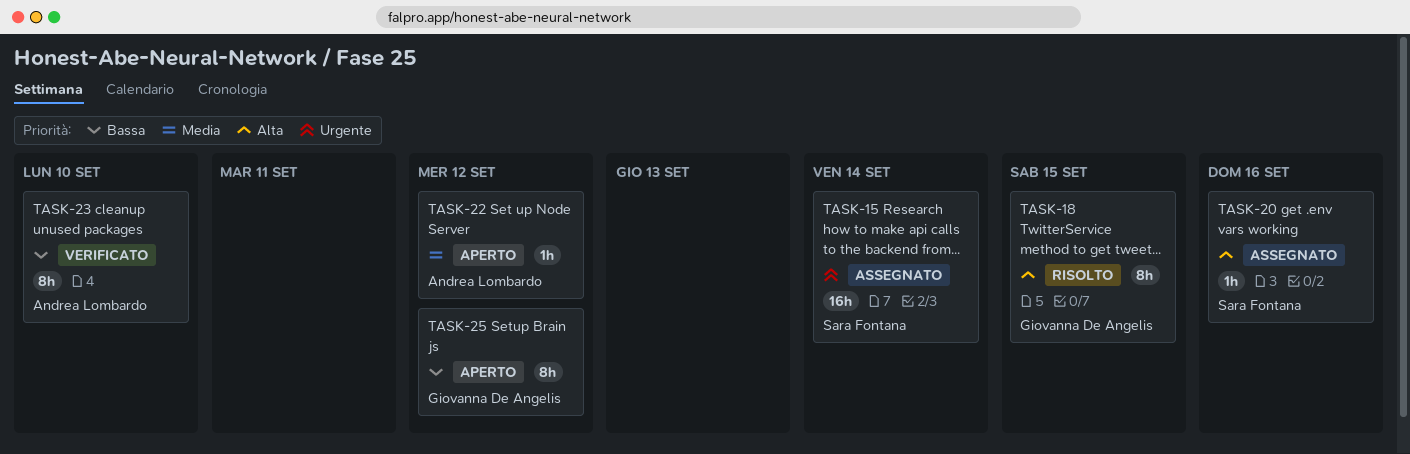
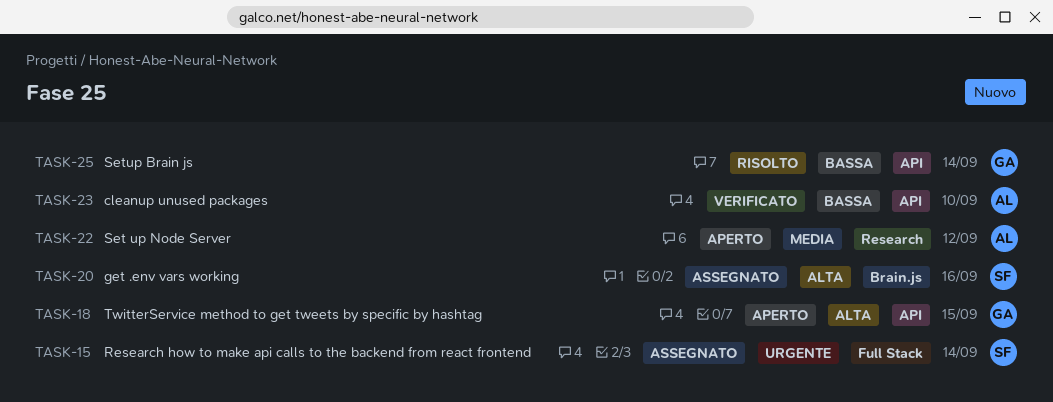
TASK-18, status: Risolto -> Aperto
TASK-25, status: Aperto -> Risolto
TASK-25, due: Sep 12 -> Sep 14

